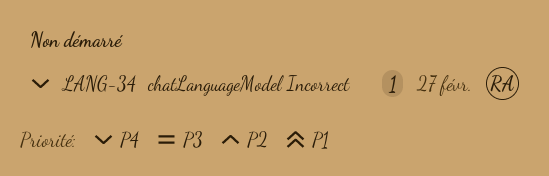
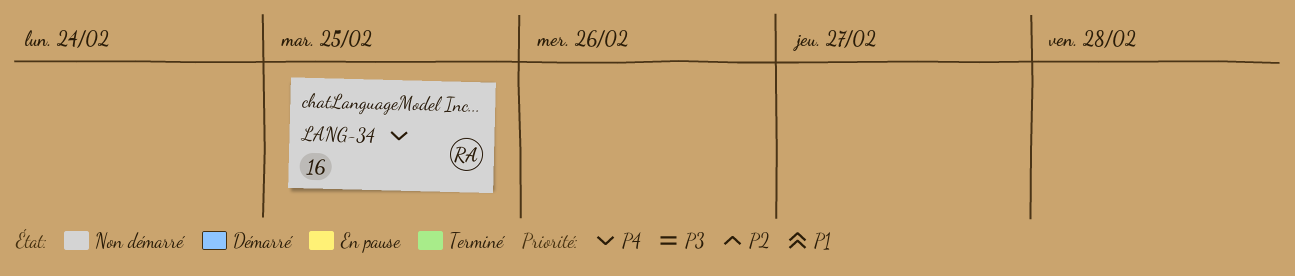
LANG-34, estimate: 1 -> 16
LANG-34, due: Feb 27 -> Feb 25

